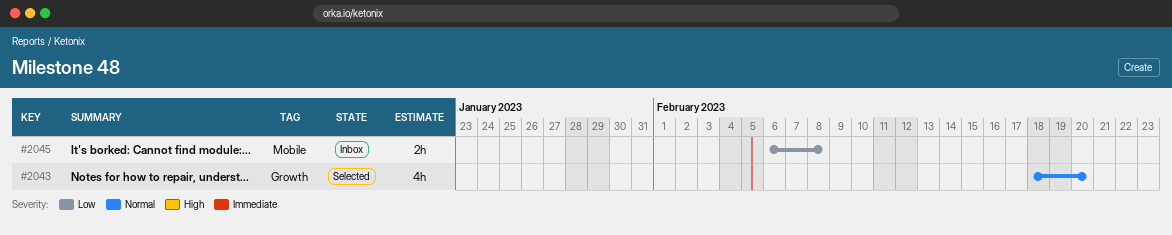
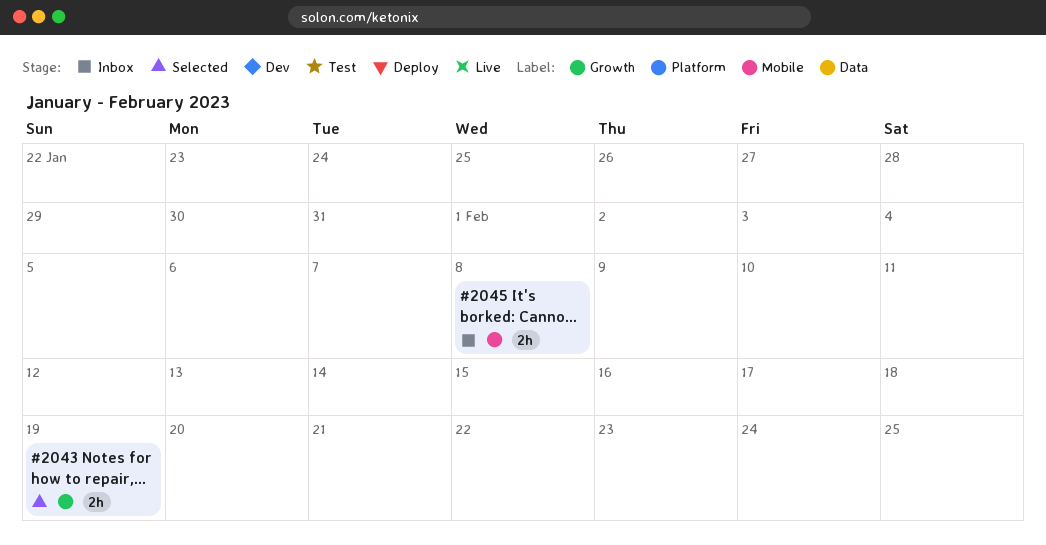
#2043, estimate: 4h -> 2h
#2043, due: Feb 20 -> Feb 19

